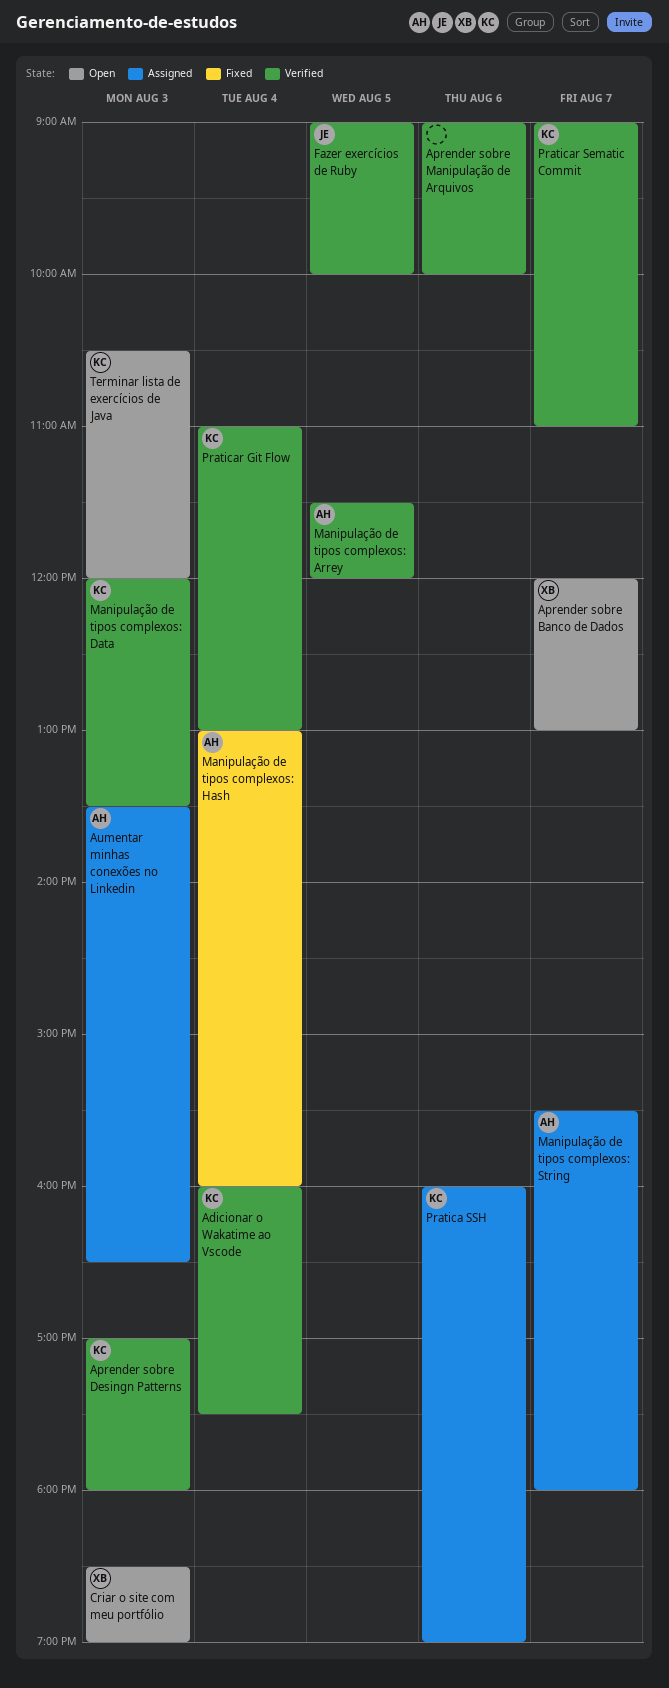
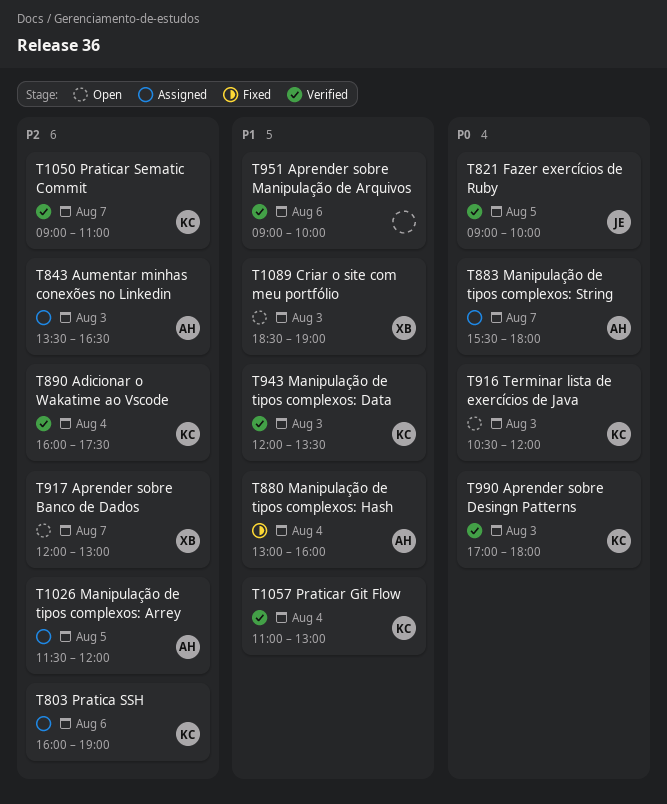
Manipulação de tipos complexos: Arrey, status: Verified -> Assigned

